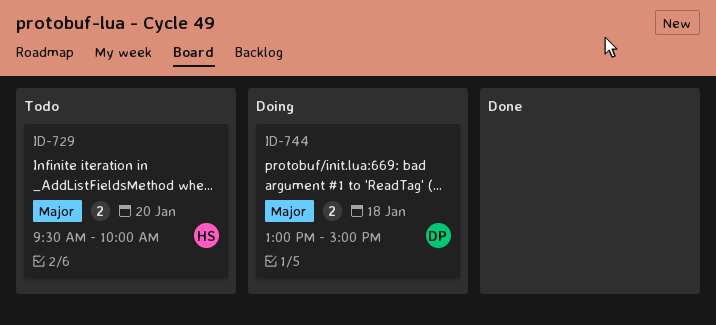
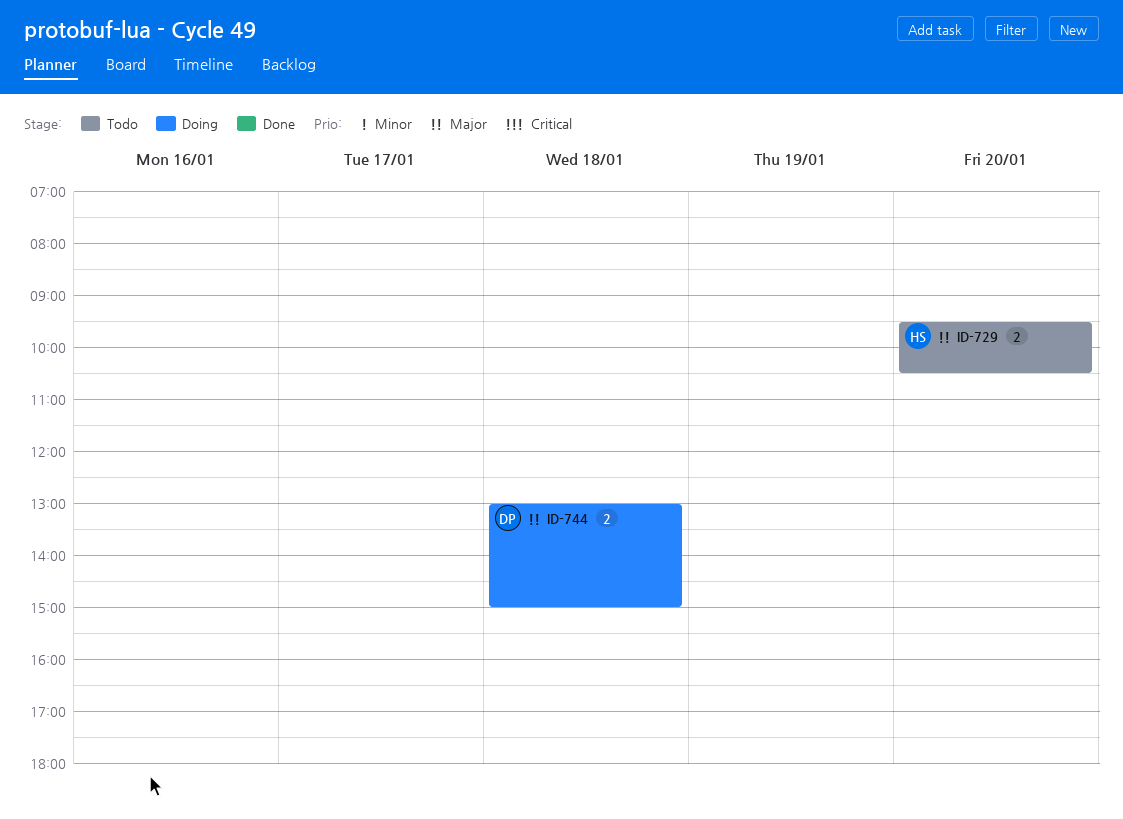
ID-729, ends: 10:00 -> 10:30

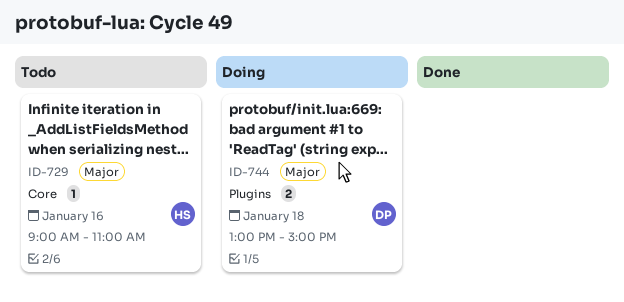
ID-729, estimate: 2 -> 1
ID-729, day: Jan 20 -> Jan 16
ID-729, begins: 09:30 -> 09:00
ID-729, ends: 10:30 -> 11:00

